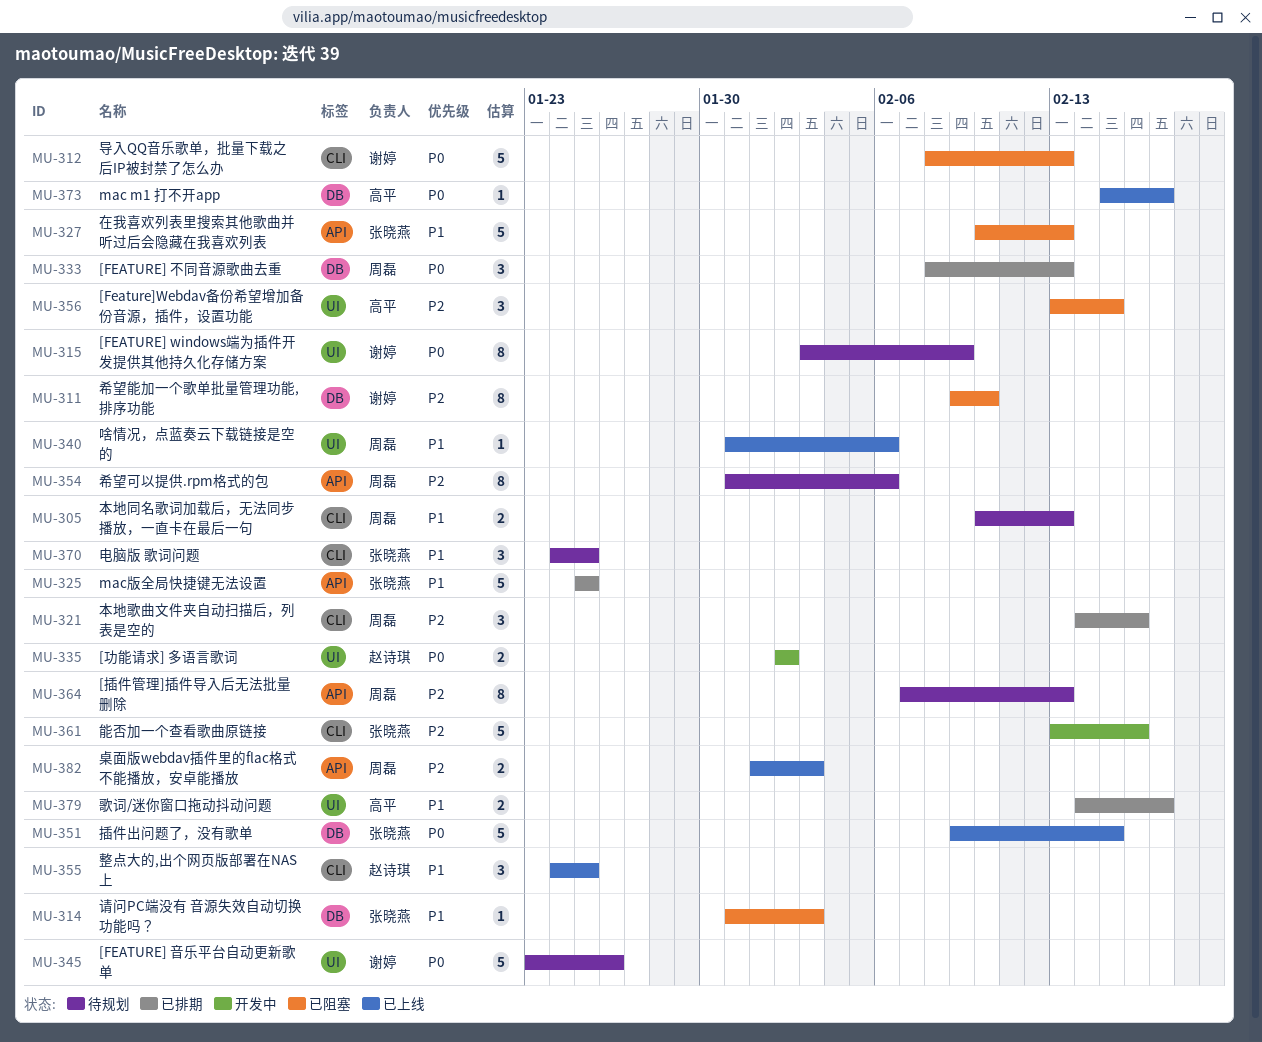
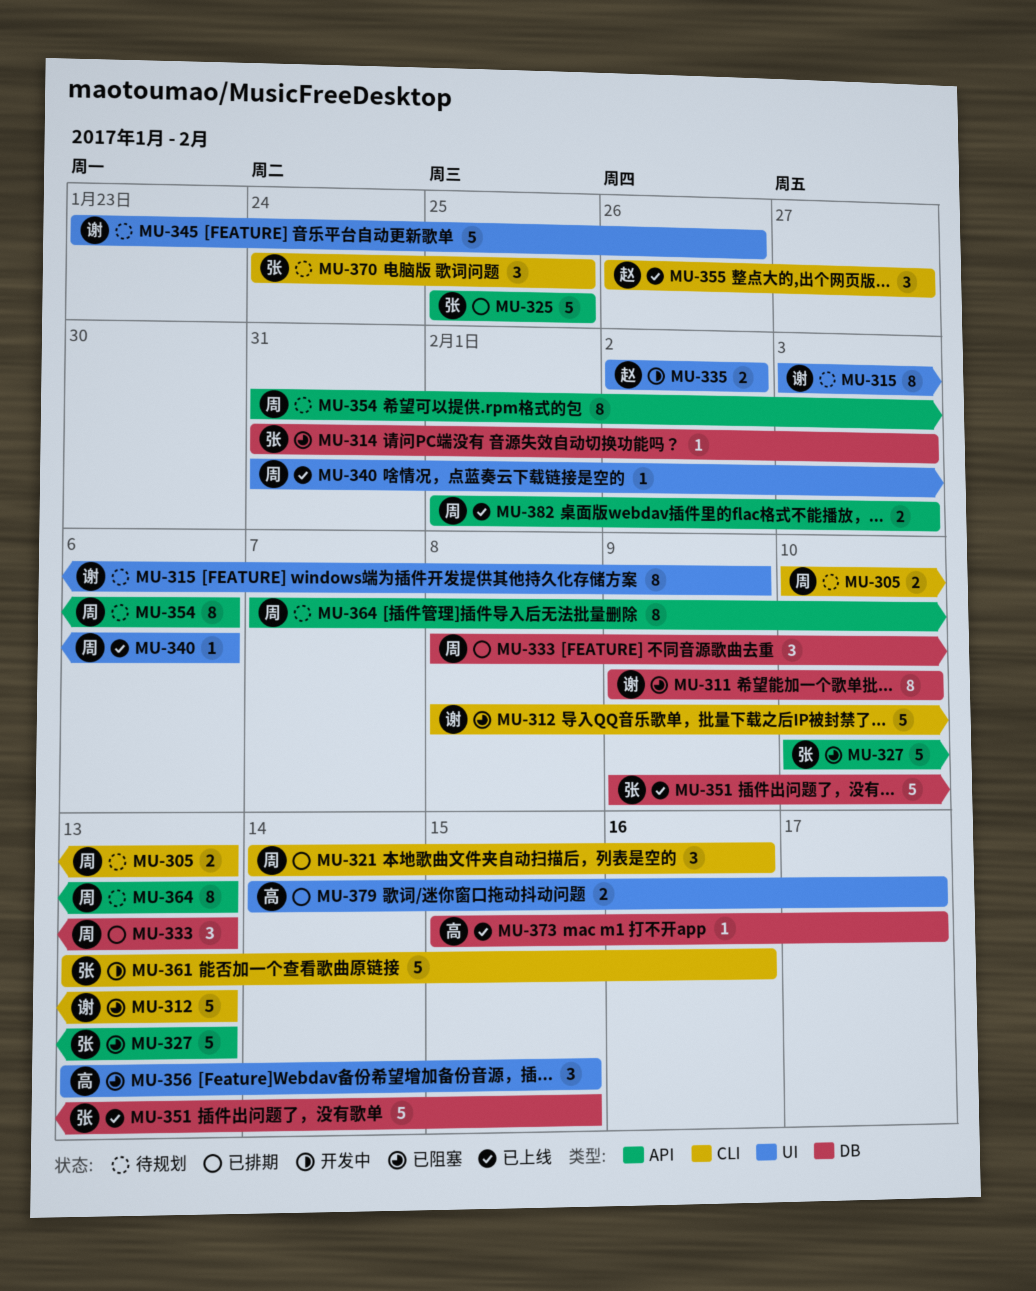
MU-355, start: Jan 24 -> Jan 26
MU-355, due: Jan 25 -> Jan 27

